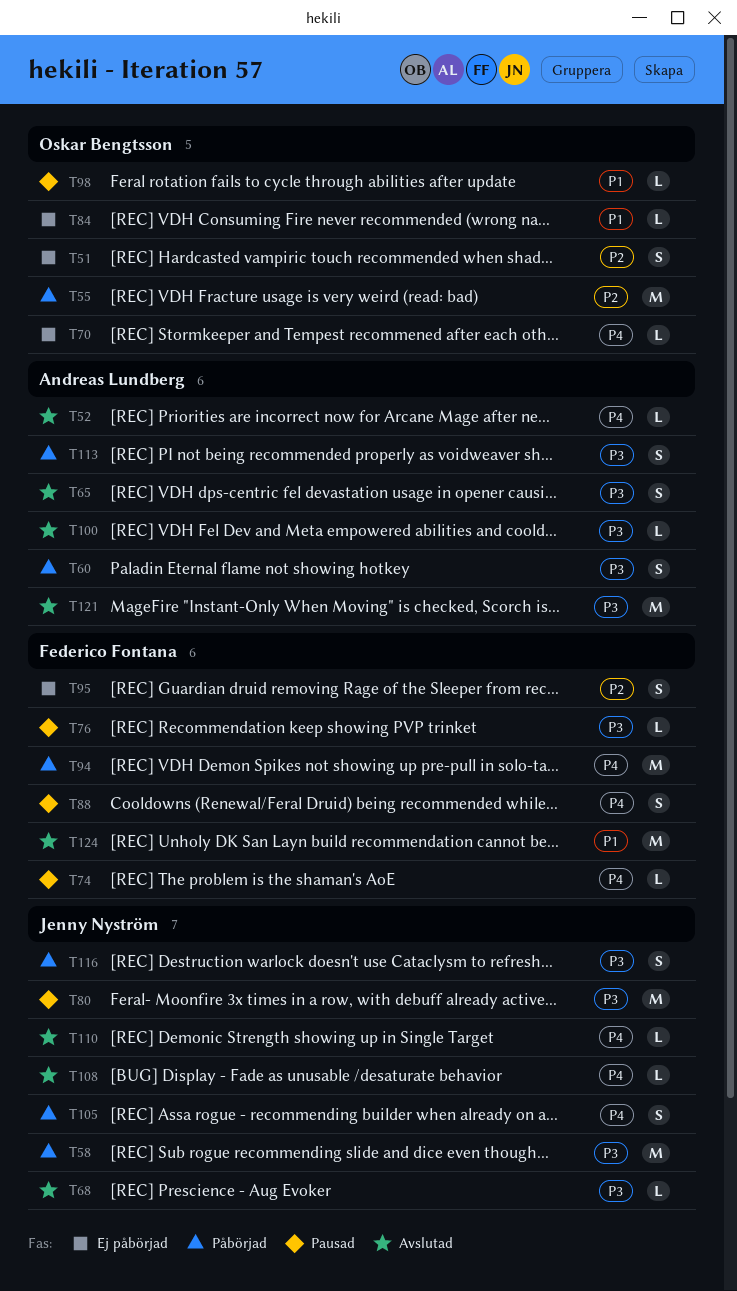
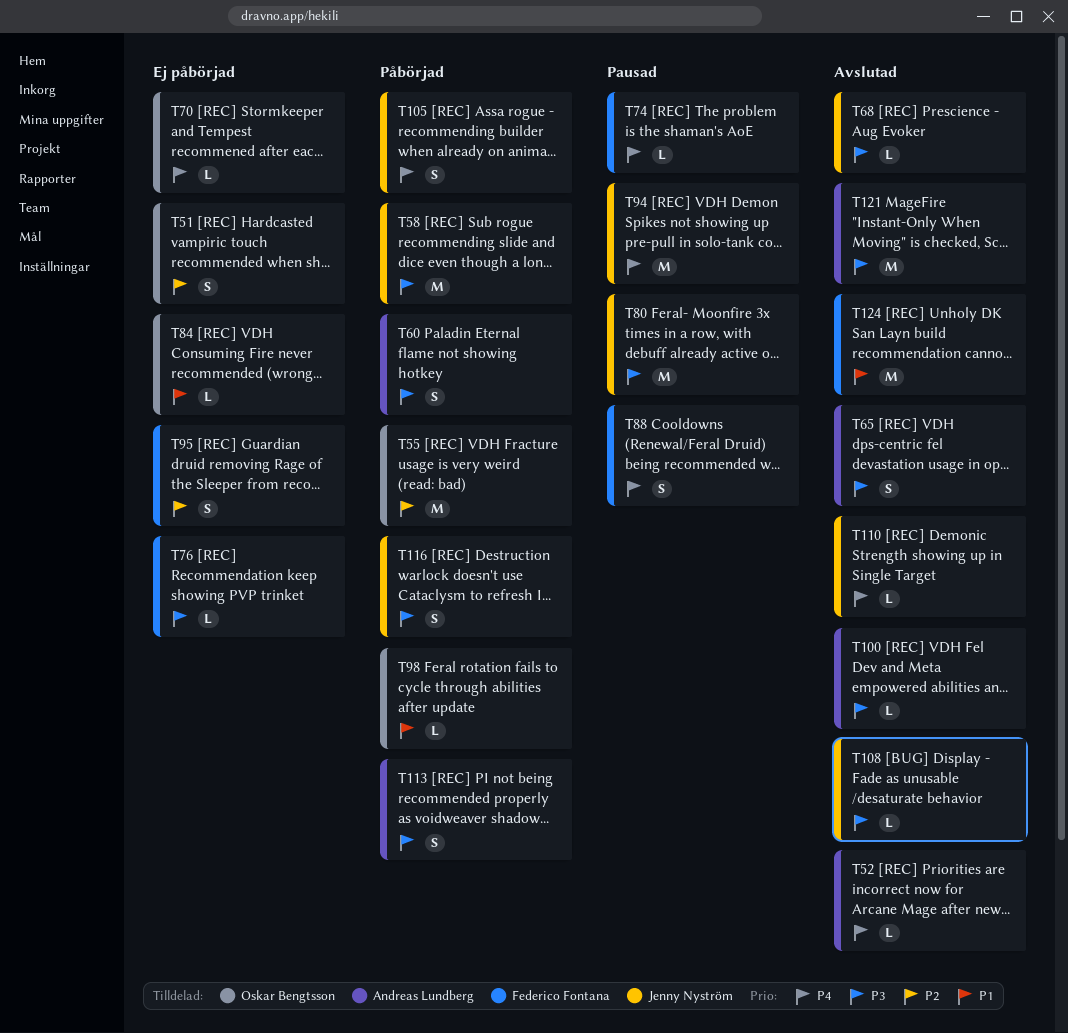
T76, status: Pausad -> Ej påbörjad
T94, status: Påbörjad -> Pausad
T94, owner: Federico Fontana -> Jenny Nyström
T98, status: Pausad -> Påbörjad
T108, priority: P4 -> P3

